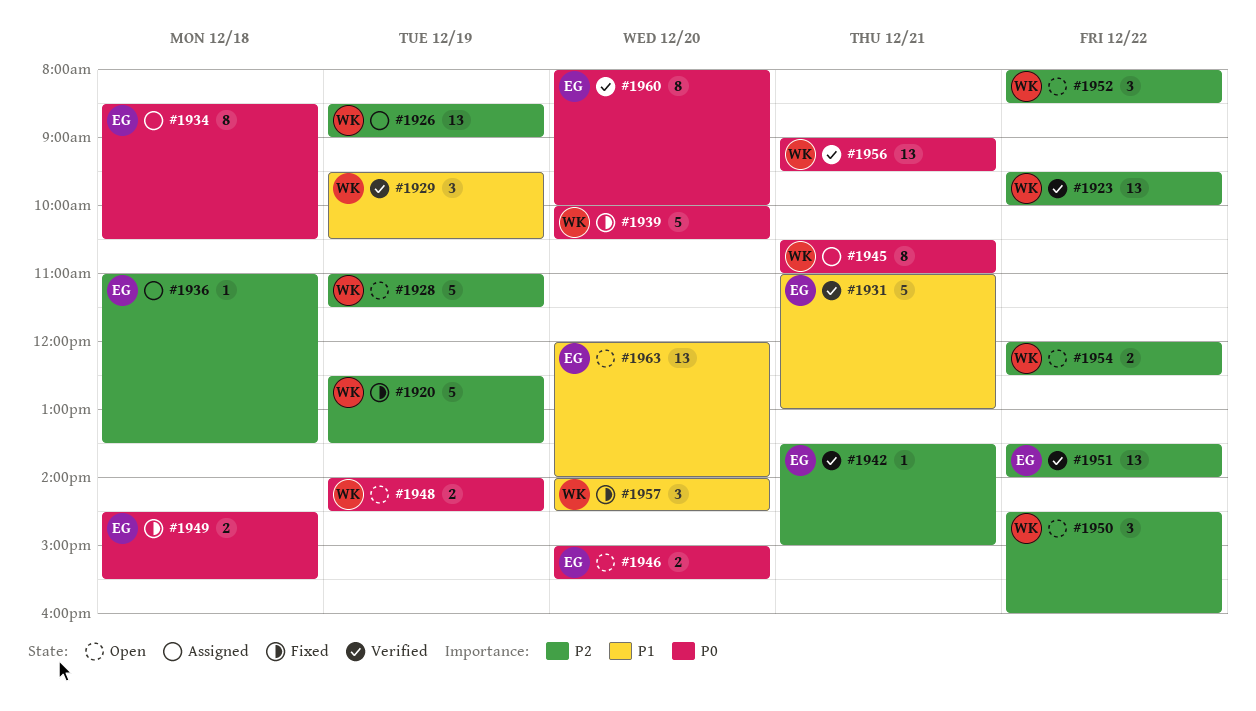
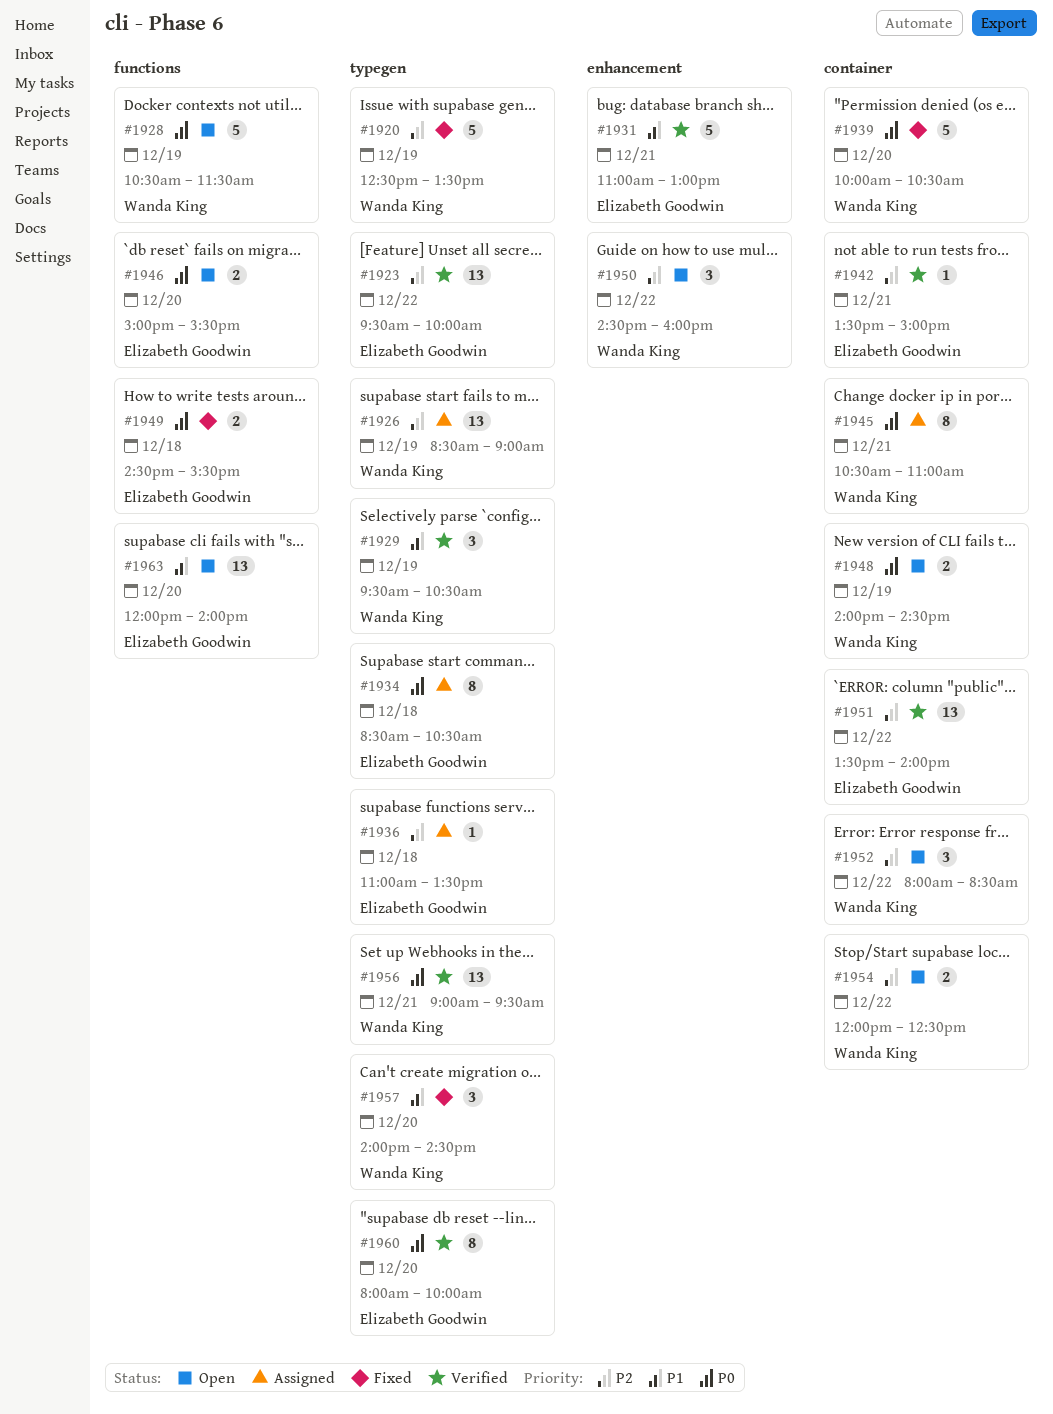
#1923, owner: Wanda King -> Elizabeth Goodwin
#1928, priority: P2 -> P0
#1928, begins: 11:00 -> 10:30

